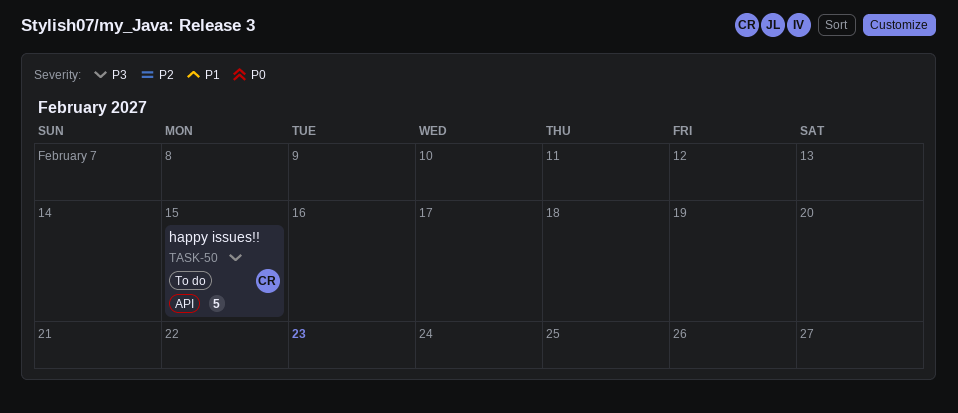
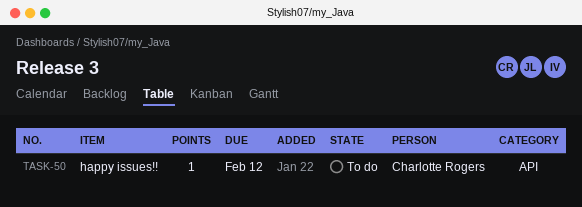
TASK-50, estimate: 5 -> 1
TASK-50, due: Feb 15 -> Feb 12

